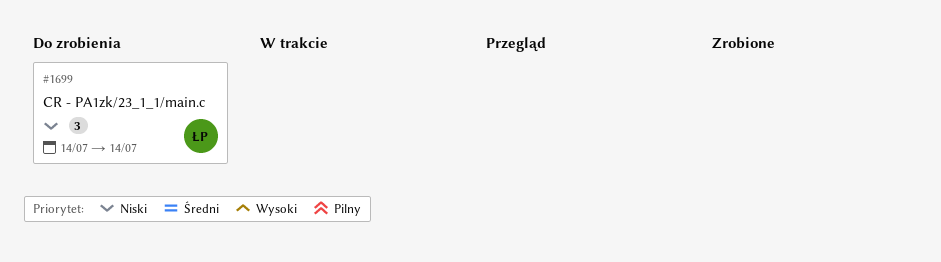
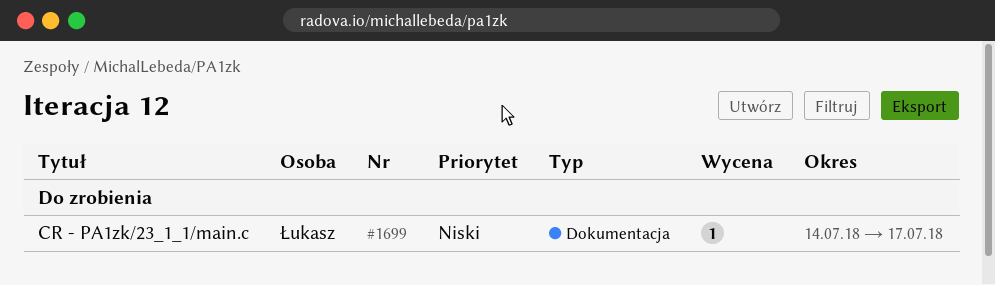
#1699, estimate: 3 -> 1
#1699, due: Jul 14 -> Jul 17

